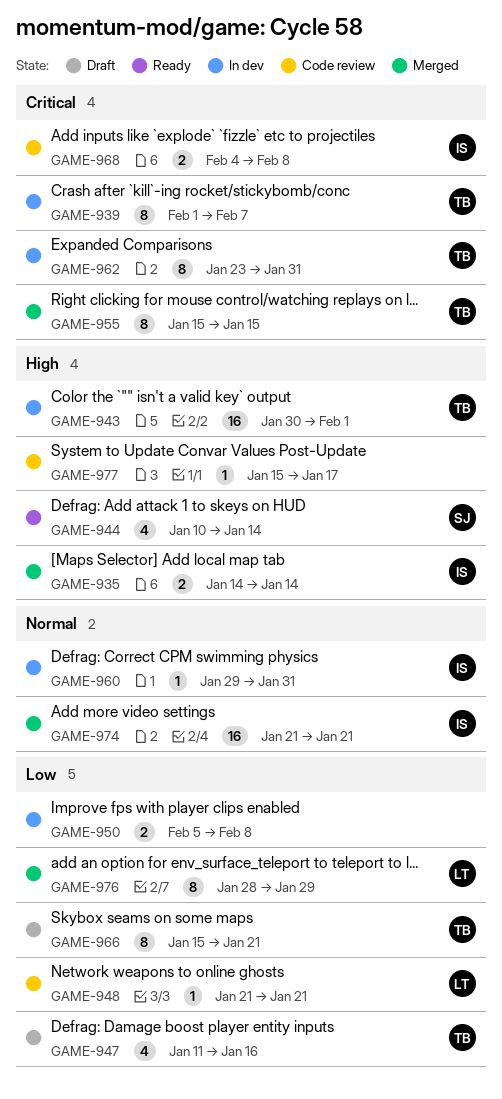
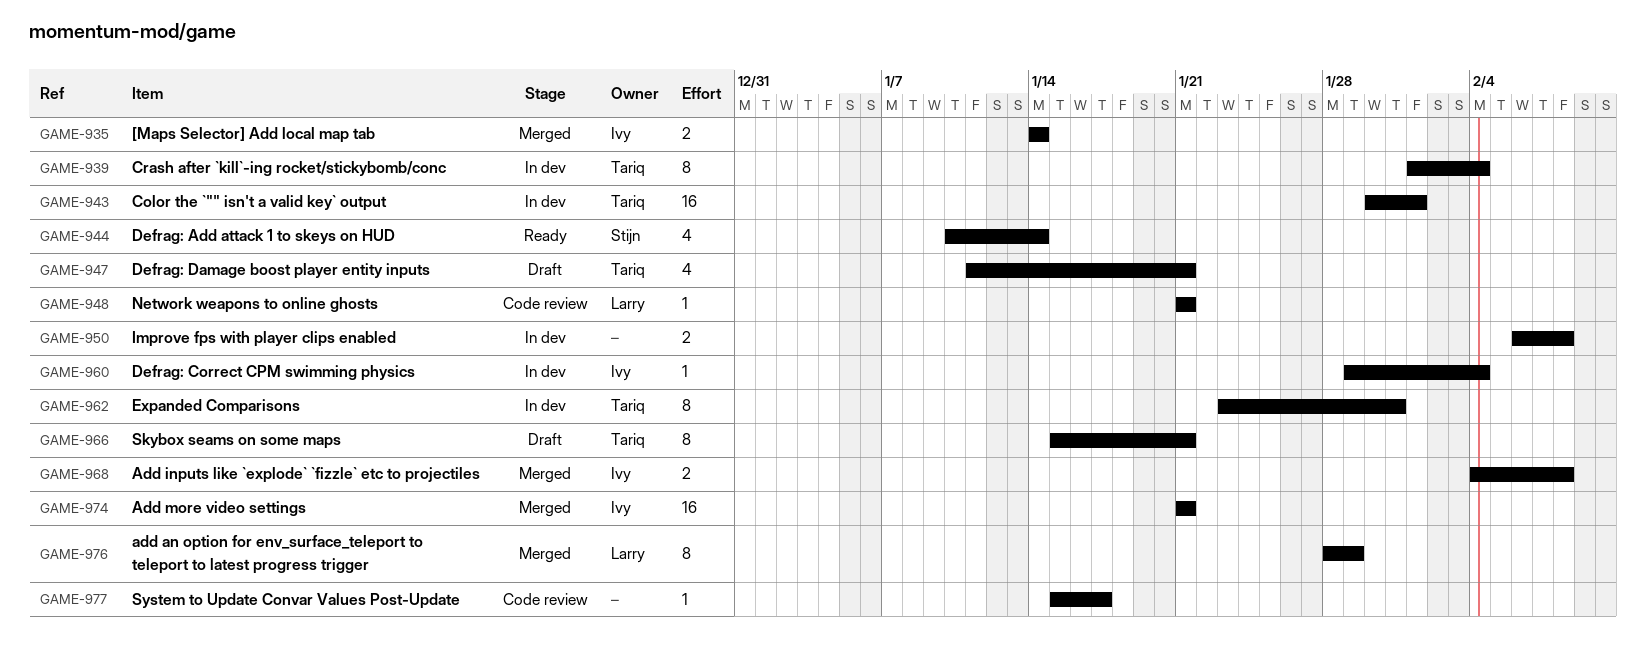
GAME-939, due: Feb 7 -> Feb 4
GAME-947, due: Jan 16 -> Jan 21
GAME-950, start: Feb 5 -> Feb 6
GAME-955: present -> none
GAME-960, due: Jan 31 -> Feb 4
GAME-968, status: Code review -> Merged

